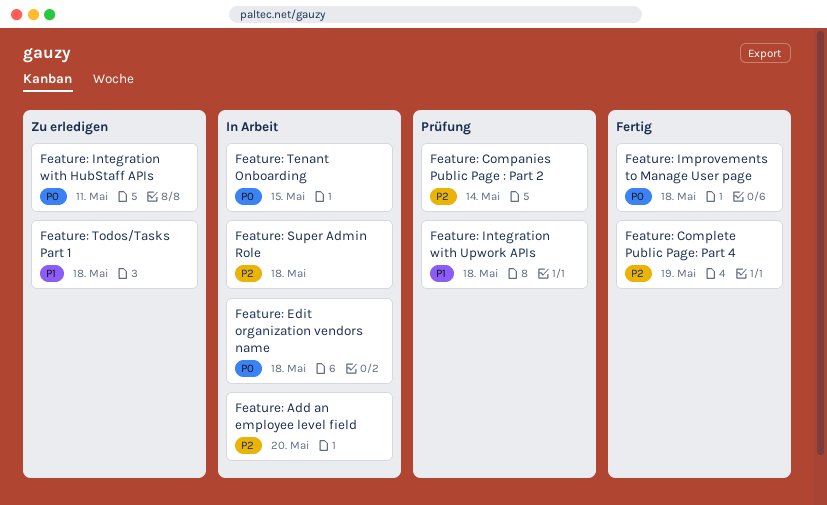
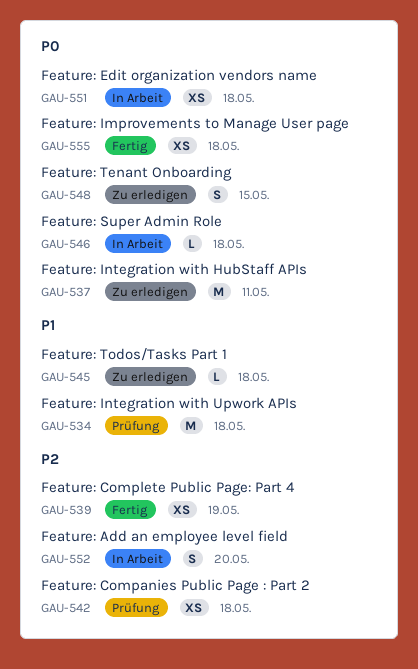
Feature: Companies Public Page : Part 2, due: May 14 -> May 18
Feature: Super Admin Role, priority: P2 -> P0
Feature: Tenant Onboarding, status: In Arbeit -> Zu erledigen

